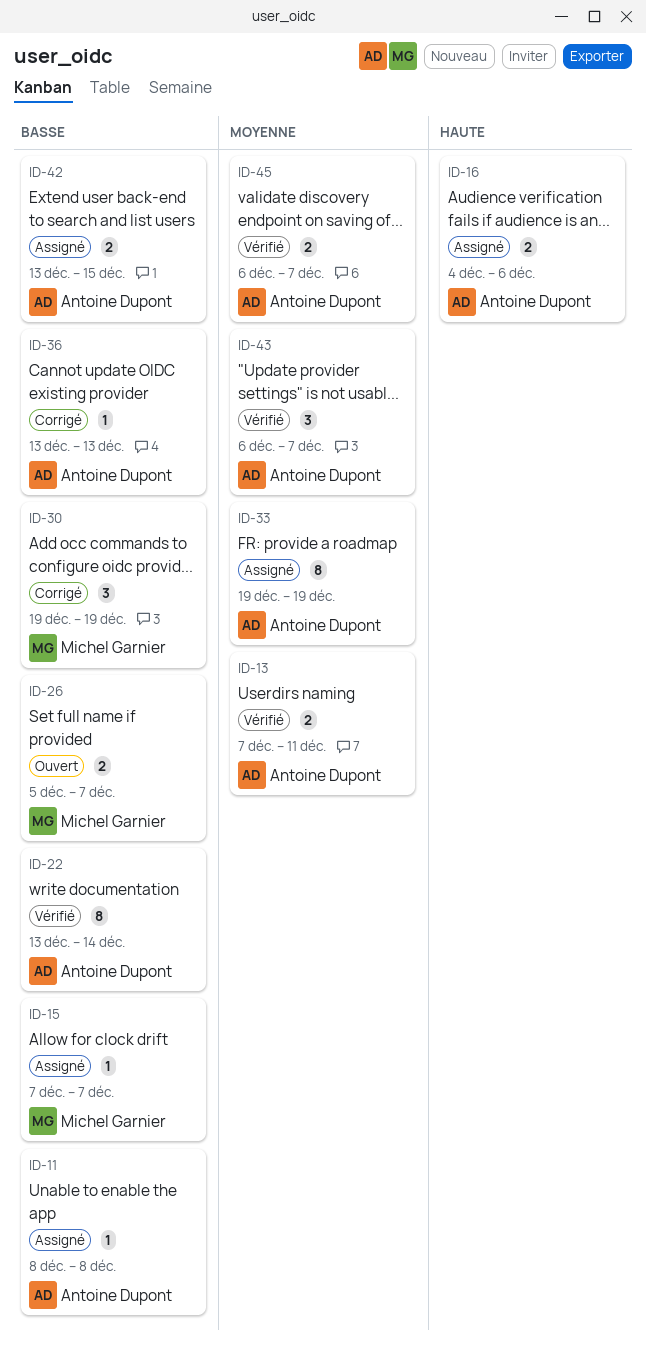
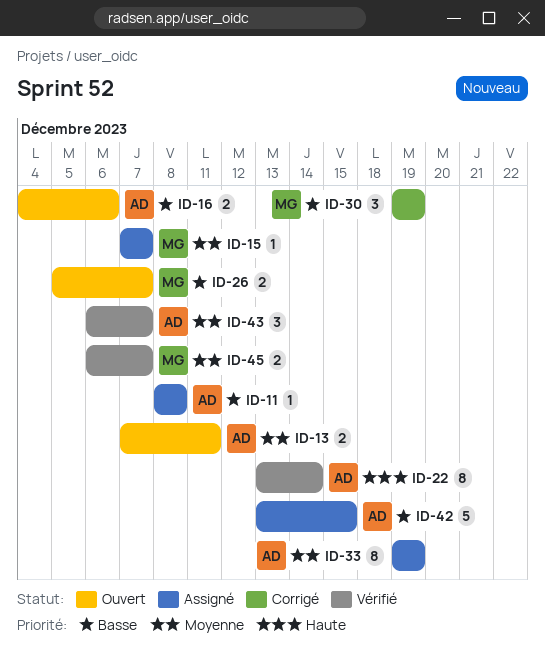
ID-13, status: Vérifié -> Ouvert
ID-15, priority: Basse -> Moyenne
ID-16, status: Assigné -> Ouvert
ID-16, priority: Haute -> Basse
ID-22, priority: Basse -> Haute
ID-36: present -> none
ID-42, estimate: 2 -> 5
ID-45, owner: Antoine Dupont -> Michel Garnier

